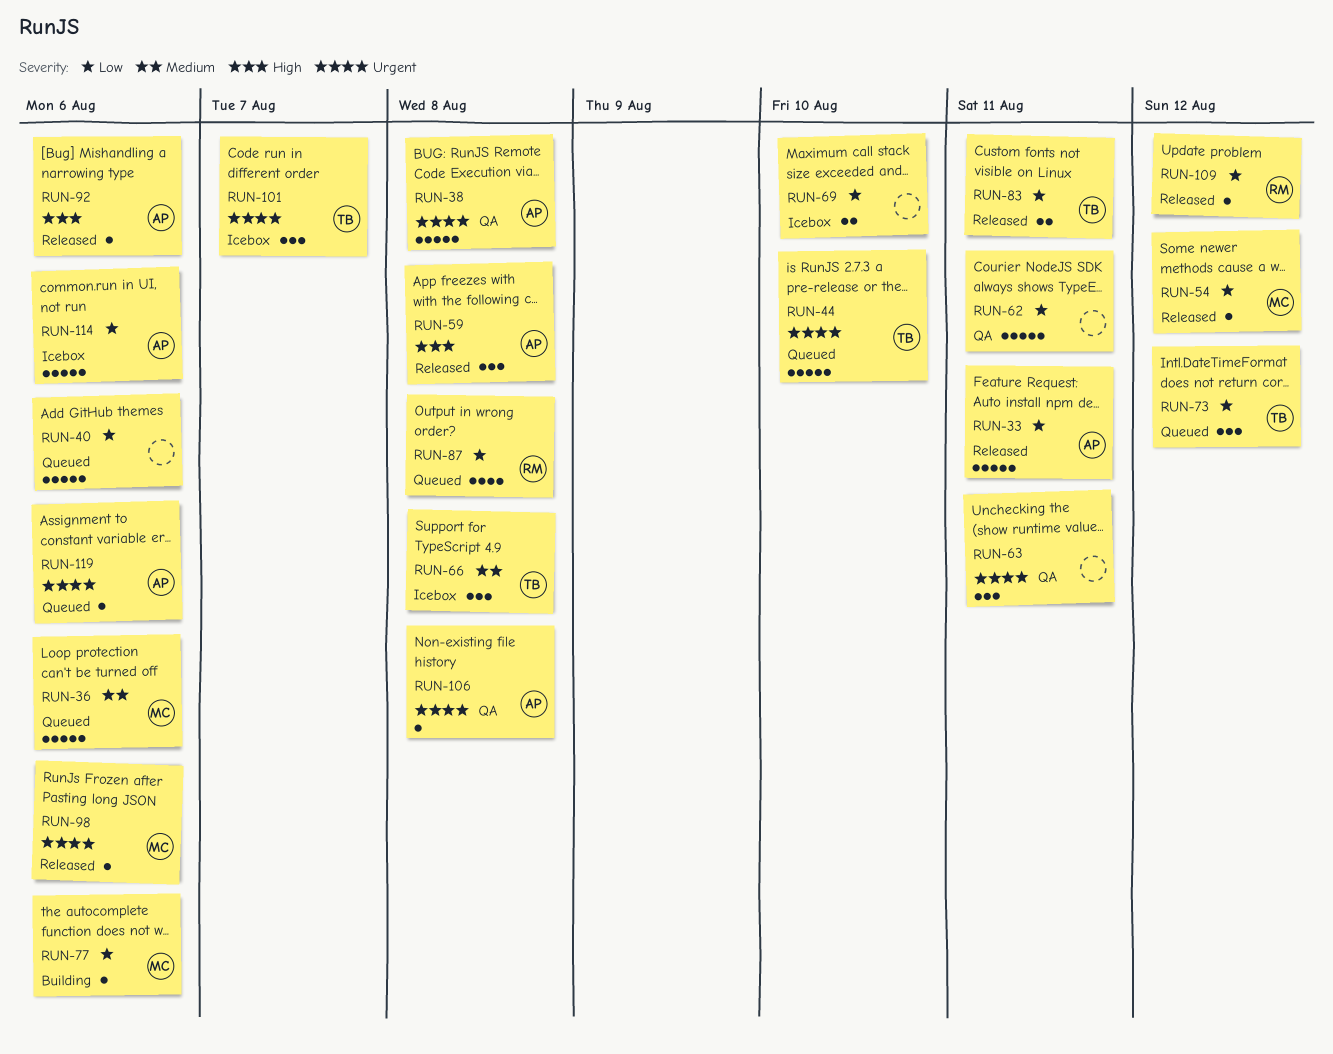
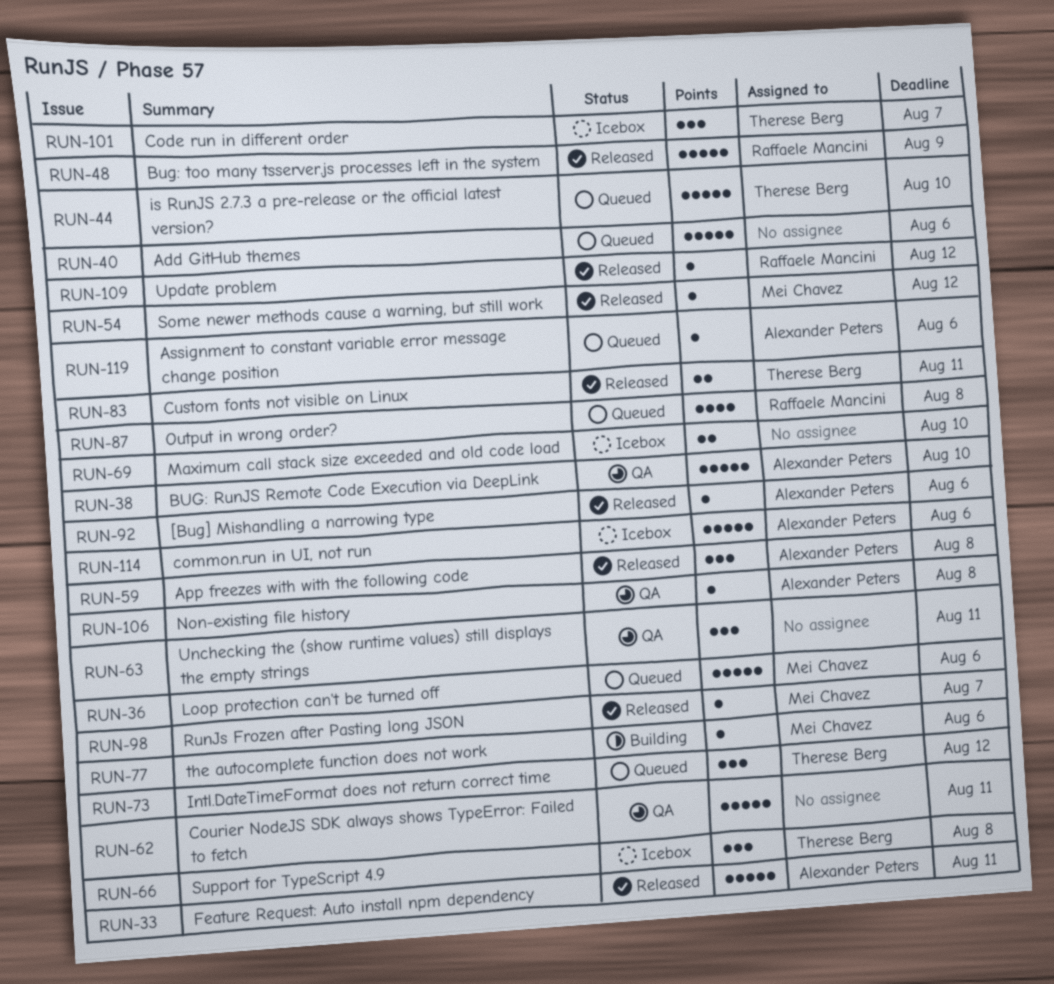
RUN-38, due: Aug 8 -> Aug 10
RUN-48: none -> present
RUN-98, due: Aug 6 -> Aug 7

